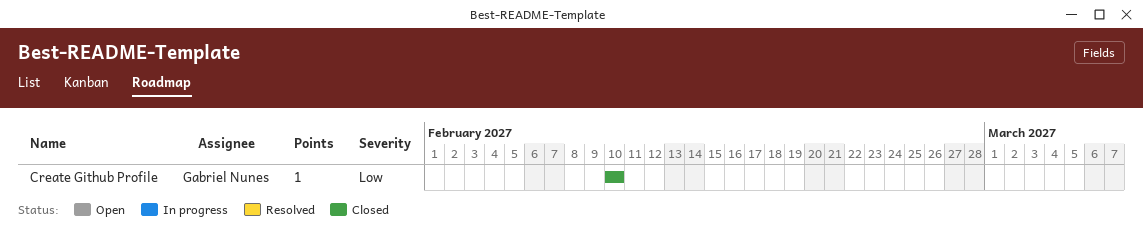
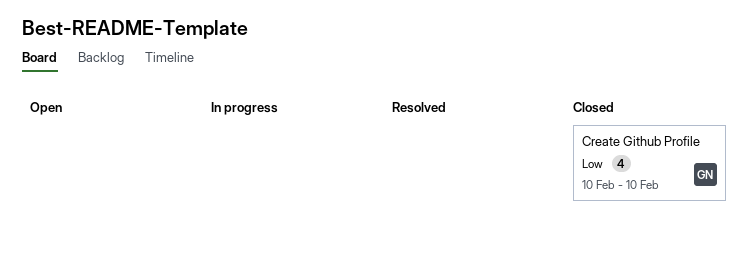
Create Github Profile, estimate: 1 -> 4

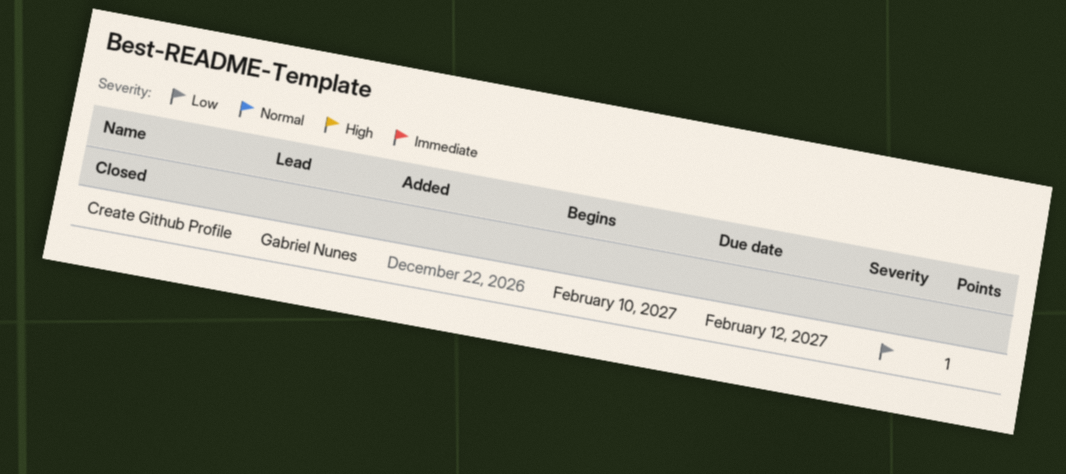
Create Github Profile, estimate: 4 -> 1
Create Github Profile, due: Feb 10 -> Feb 12

